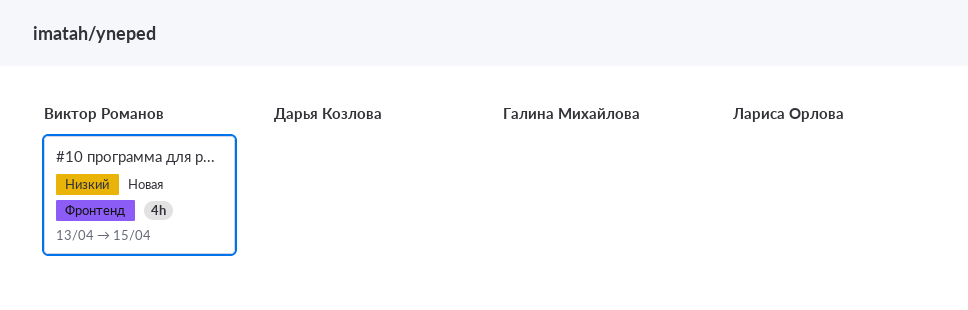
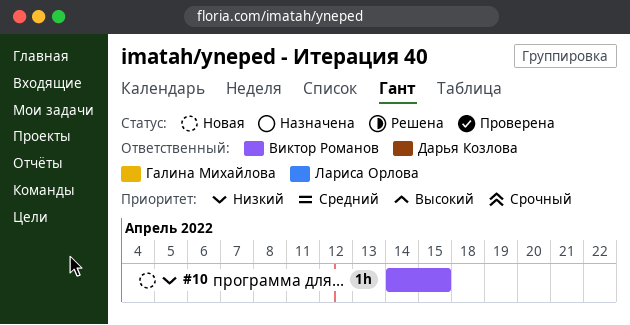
#10, estimate: 4h -> 1h
#10, start: Apr 13 -> Apr 14

